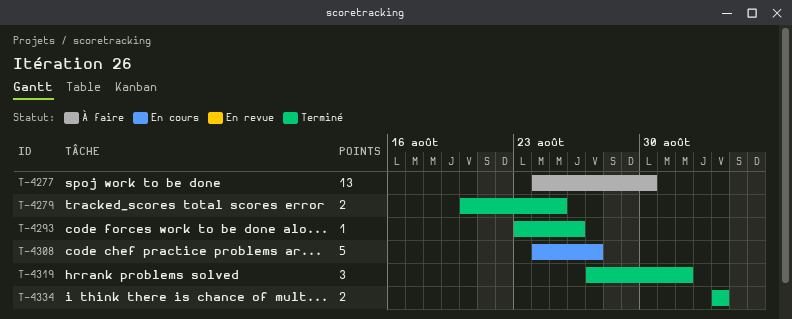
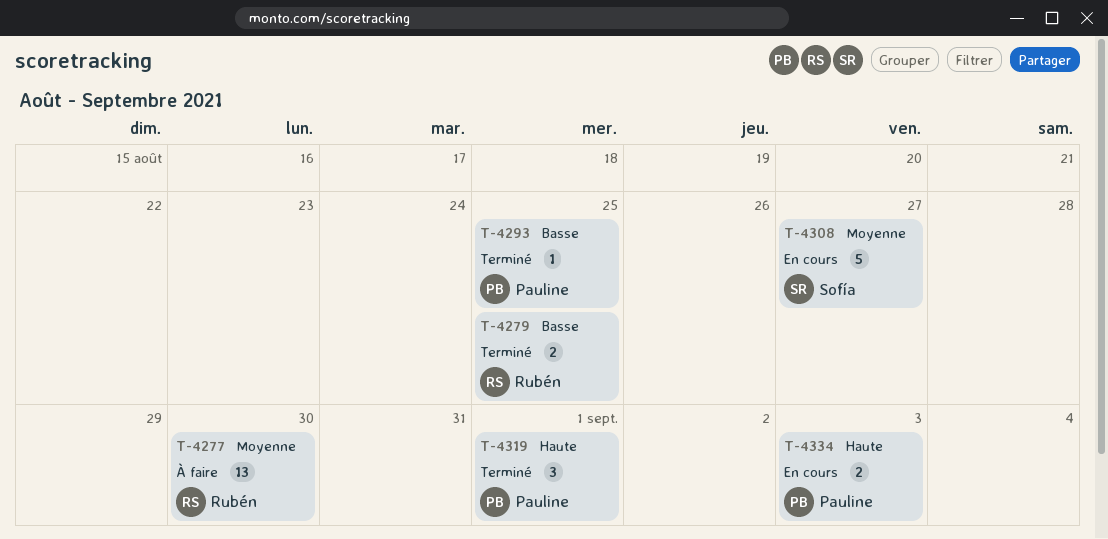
T-4293, due: Aug 26 -> Aug 25
T-4334, status: Terminé -> En cours

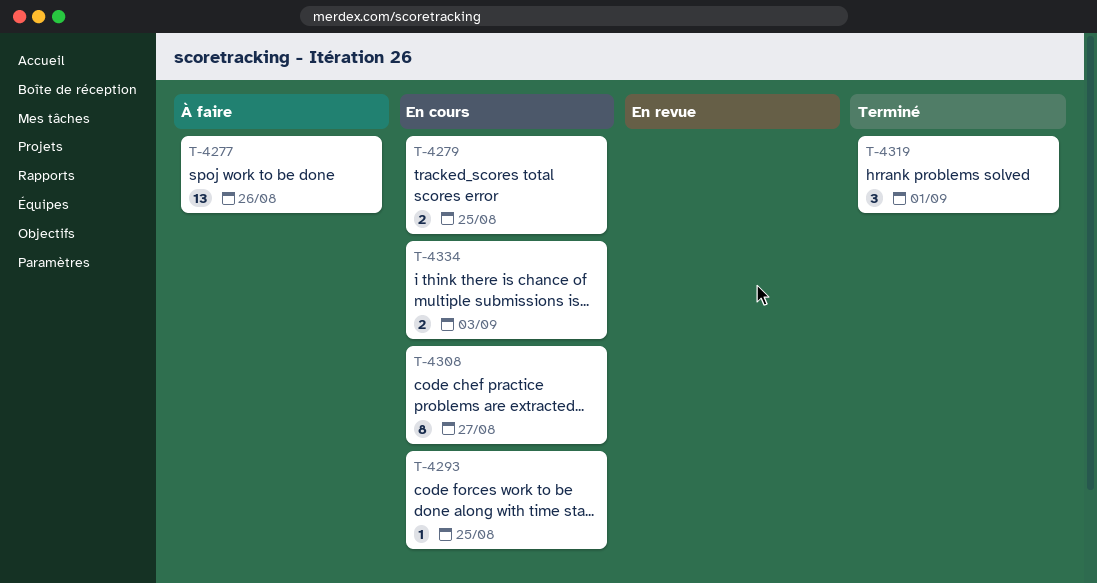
T-4277, due: Aug 30 -> Aug 26
T-4279, status: Terminé -> En cours
T-4293, status: Terminé -> En cours
T-4308, estimate: 5 -> 8

